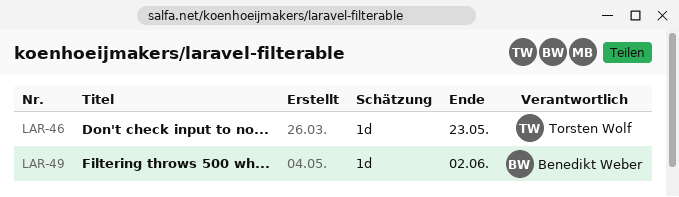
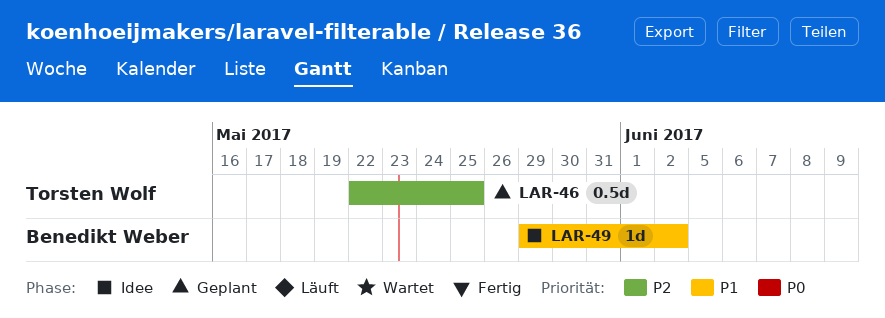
LAR-46, estimate: 1d -> 0.5d
LAR-46, due: May 23 -> May 25

